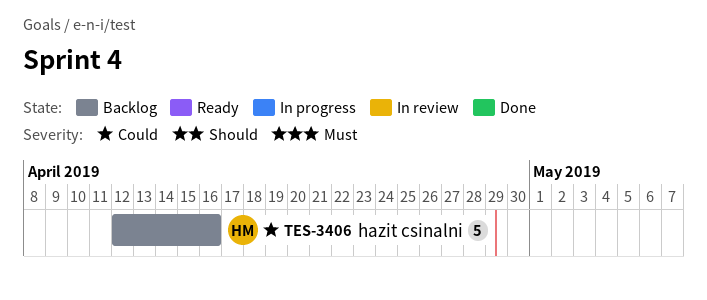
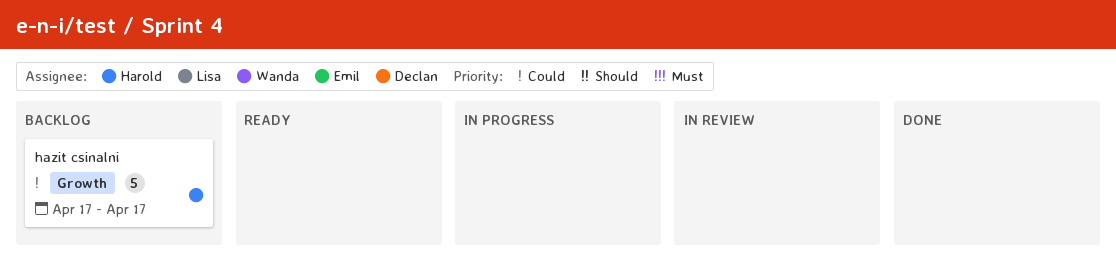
hazit csinalni, start: Apr 12 -> Apr 17
hazit csinalni, due: Apr 16 -> Apr 17

